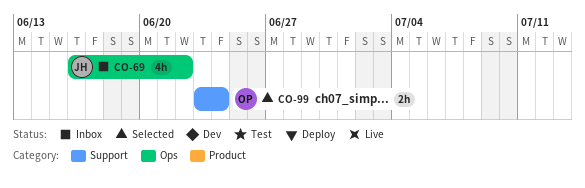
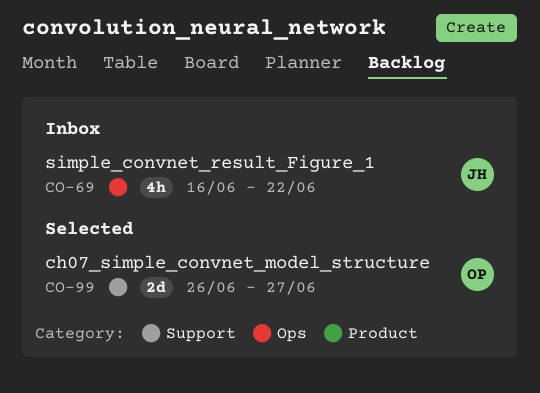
CO-99, estimate: 2h -> 2d
CO-99, start: Jun 23 -> Jun 26
CO-99, due: Jun 24 -> Jun 27

